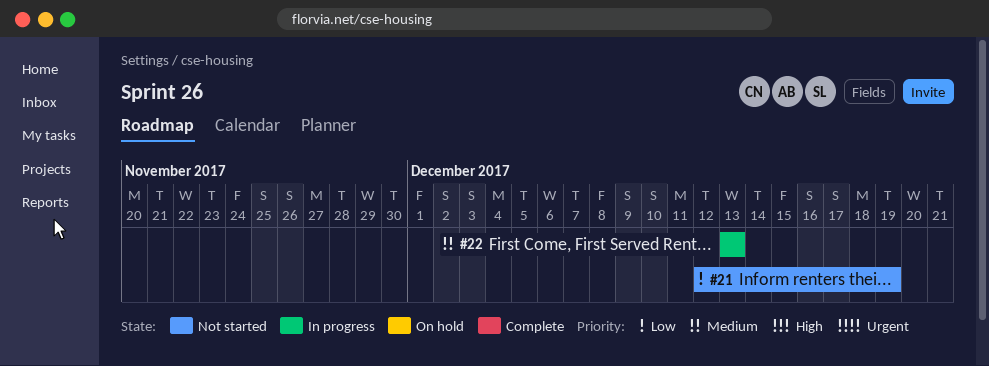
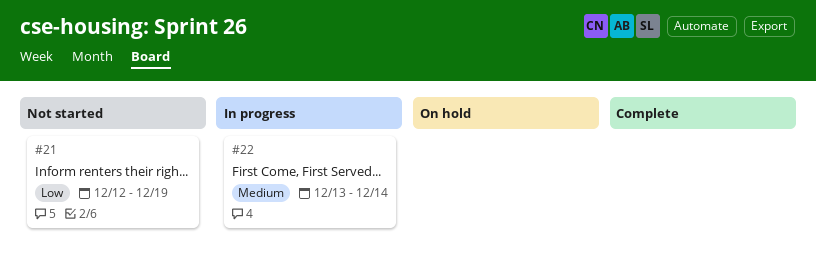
#22, due: Dec 13 -> Dec 14

